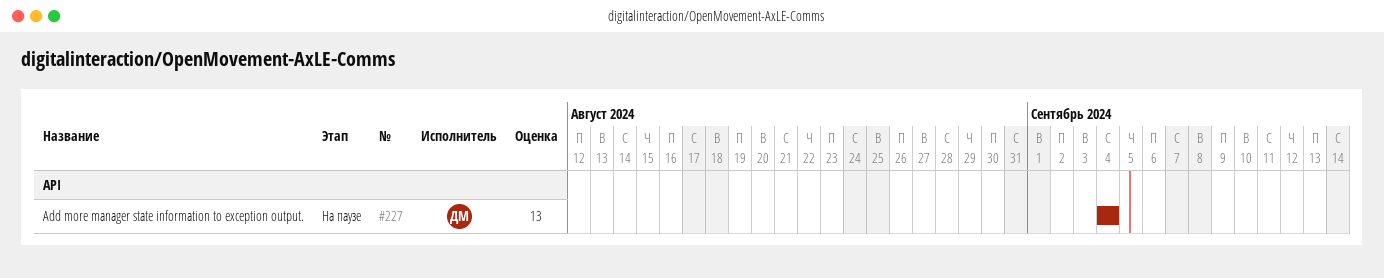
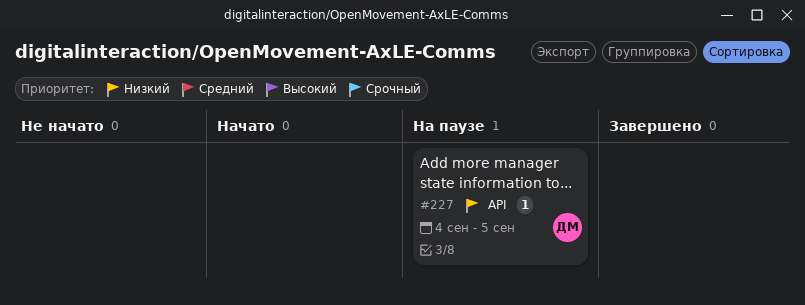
#227, estimate: 13 -> 1
#227, due: Sep 4 -> Sep 5

